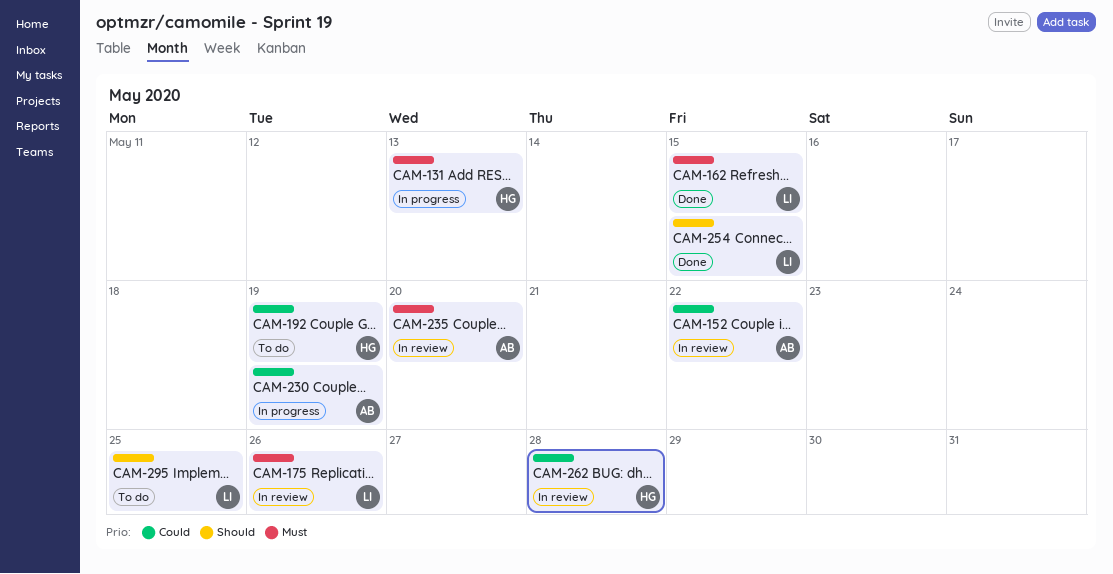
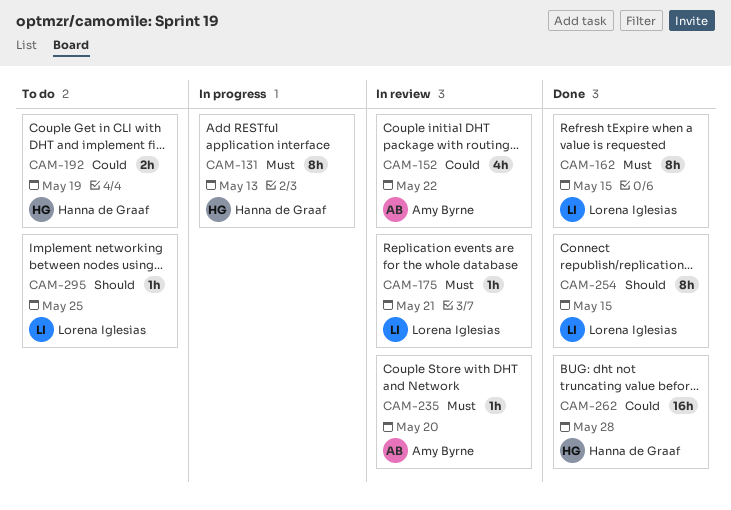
CAM-175, due: May 26 -> May 21
CAM-230: present -> none
CAM-262, status: In review -> Done

